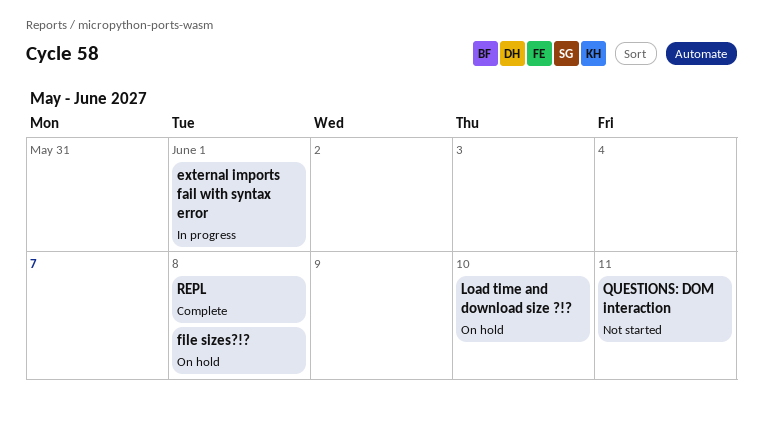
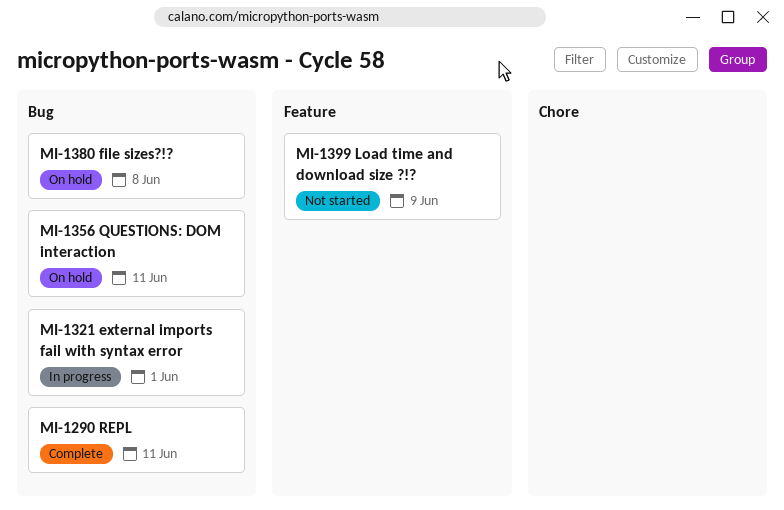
Load time and download size ?!?, status: On hold -> Not started
Load time and download size ?!?, due: Jun 10 -> Jun 9
QUESTIONS: DOM interaction, status: Not started -> On hold
REPL, due: Jun 8 -> Jun 11

